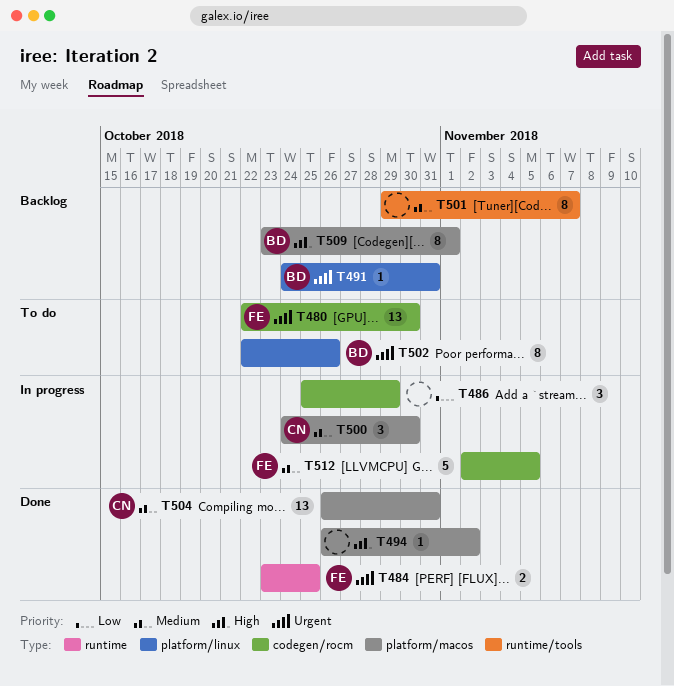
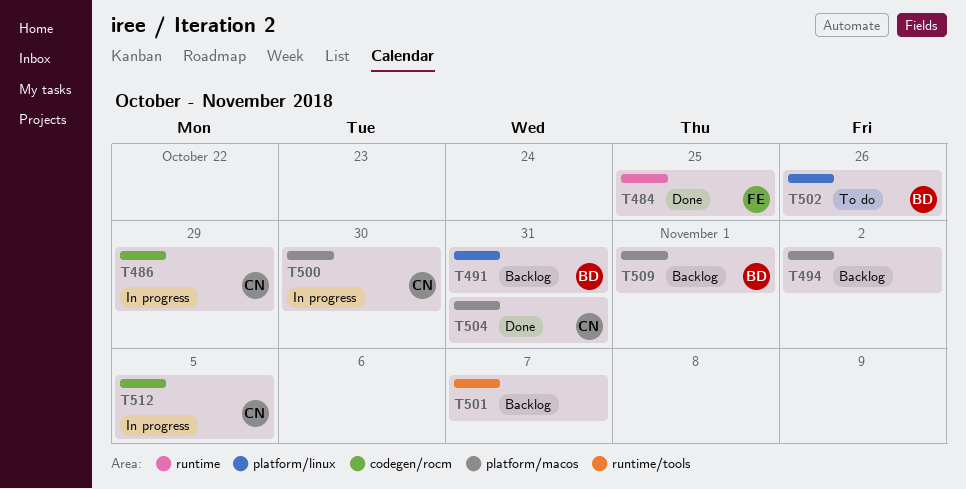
T480: present -> none
T486, owner: none -> CN
T494, status: Done -> Backlog
T512, owner: FE -> CN

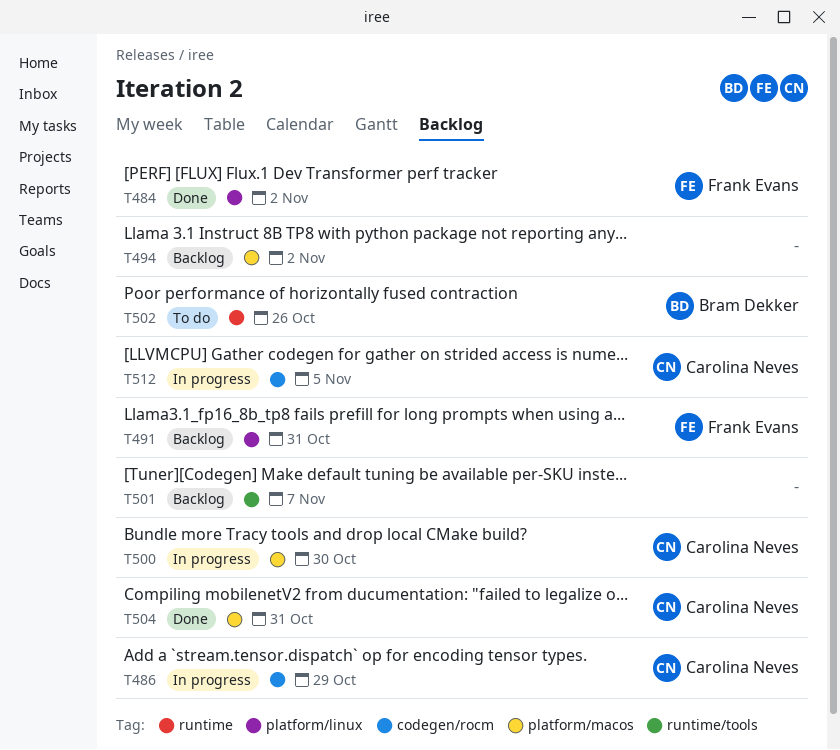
T484, label: runtime -> platform/linux
T484, due: Oct 25 -> Nov 2
T491, owner: Bram Dekker -> Frank Evans
T502, label: platform/linux -> runtime
T509: present -> none

